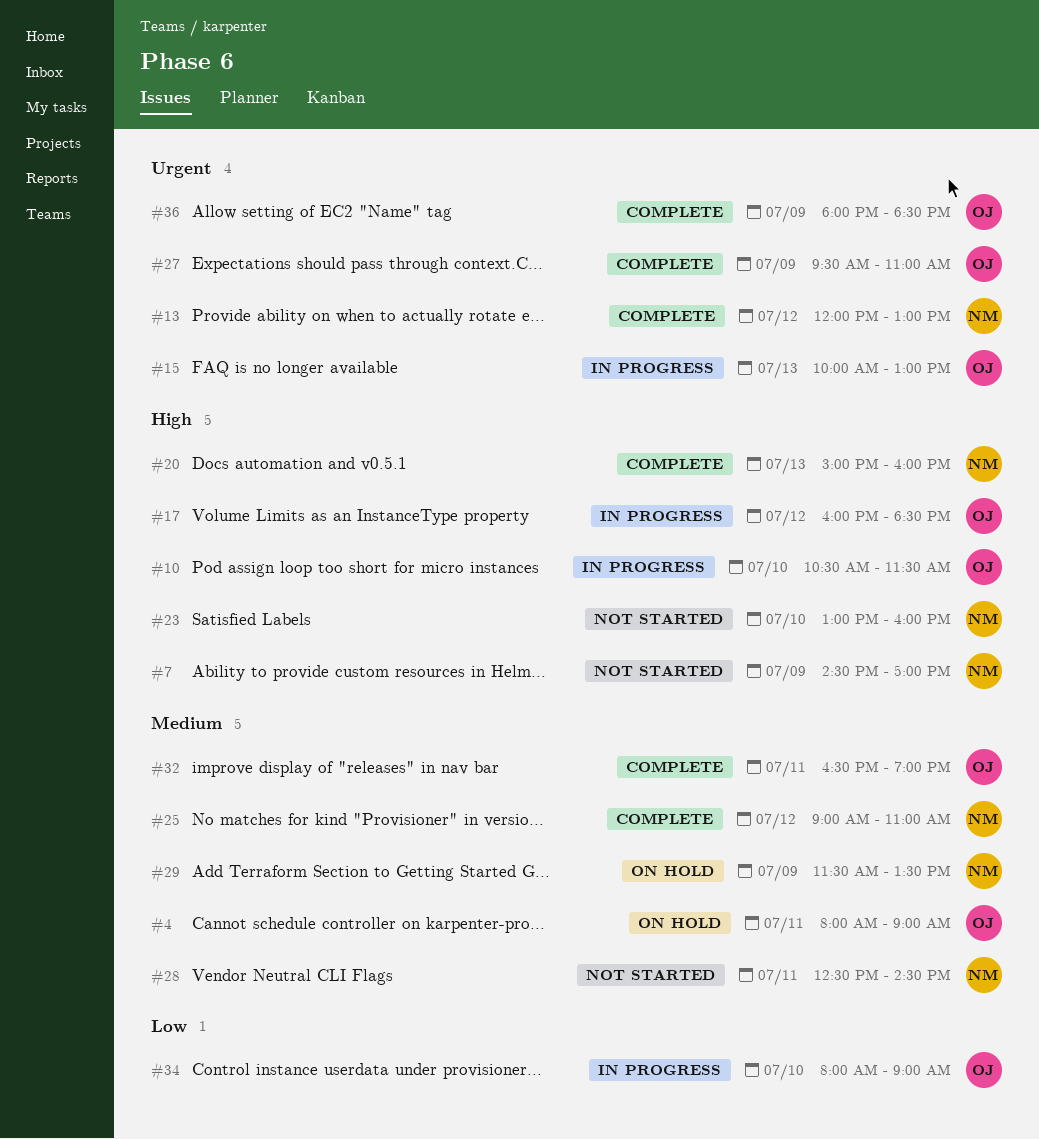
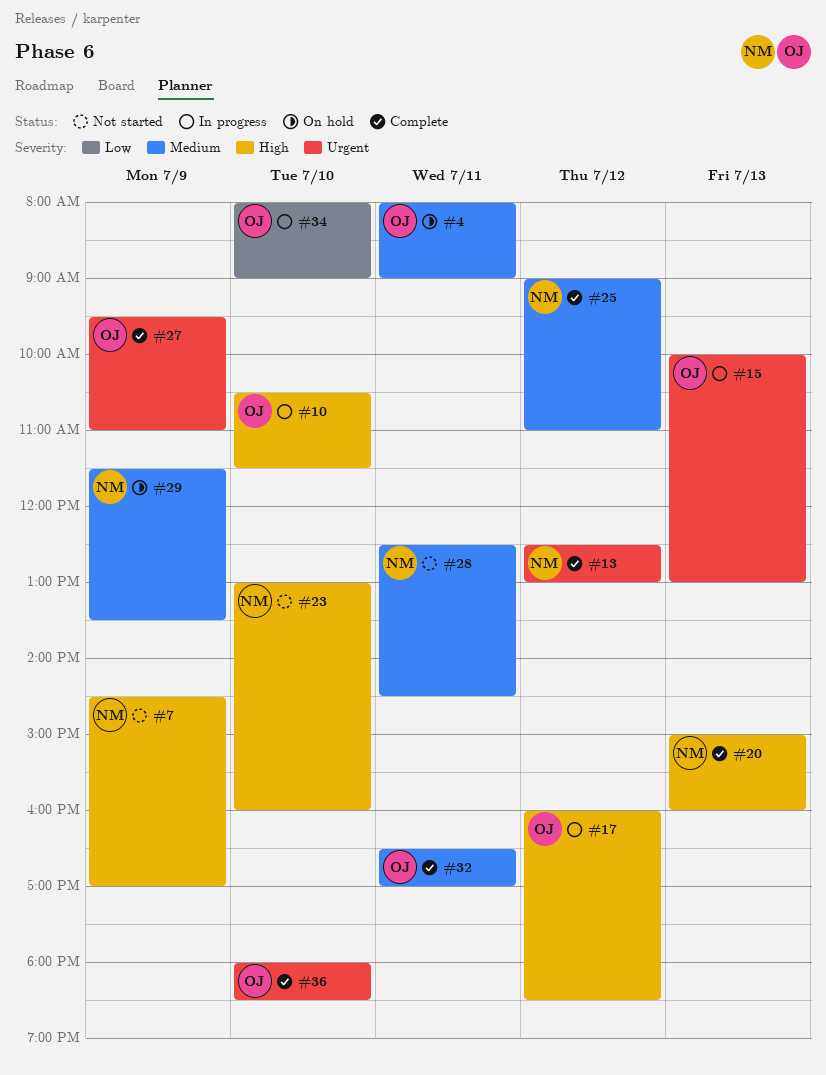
#13, begins: 12:00 -> 12:30
#32, ends: 19:00 -> 17:00
#36, day: Jul 9 -> Jul 10

